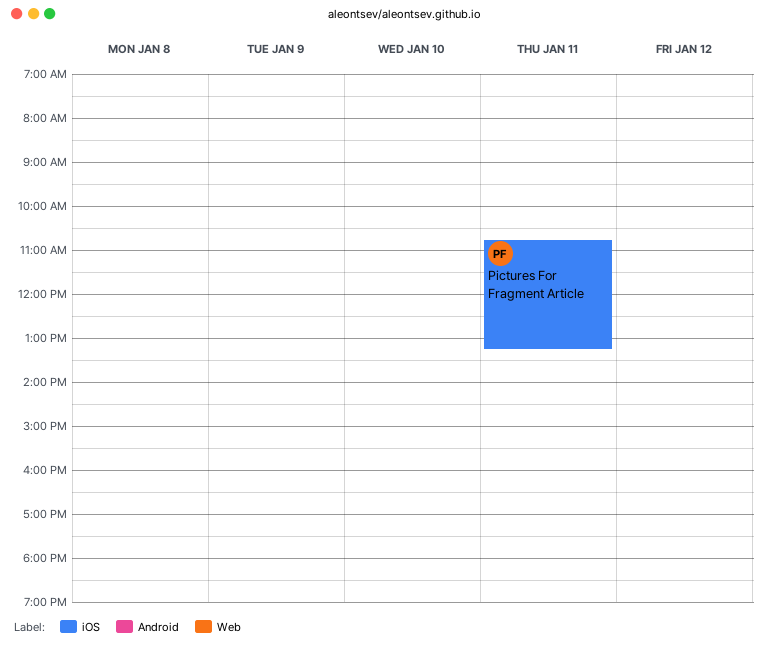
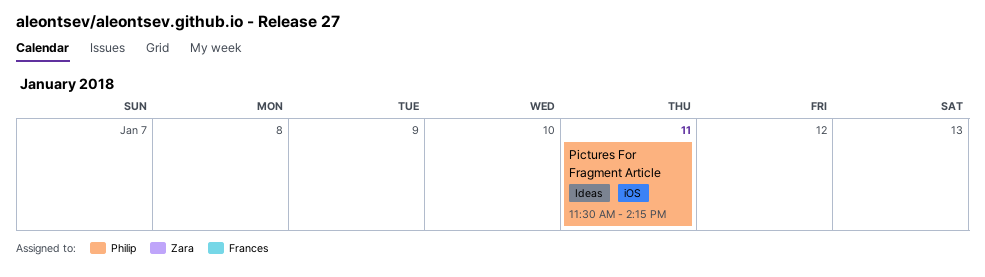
Pictures For Fragment Article, begins: 10:45 -> 11:30
Pictures For Fragment Article, ends: 13:15 -> 14:15

